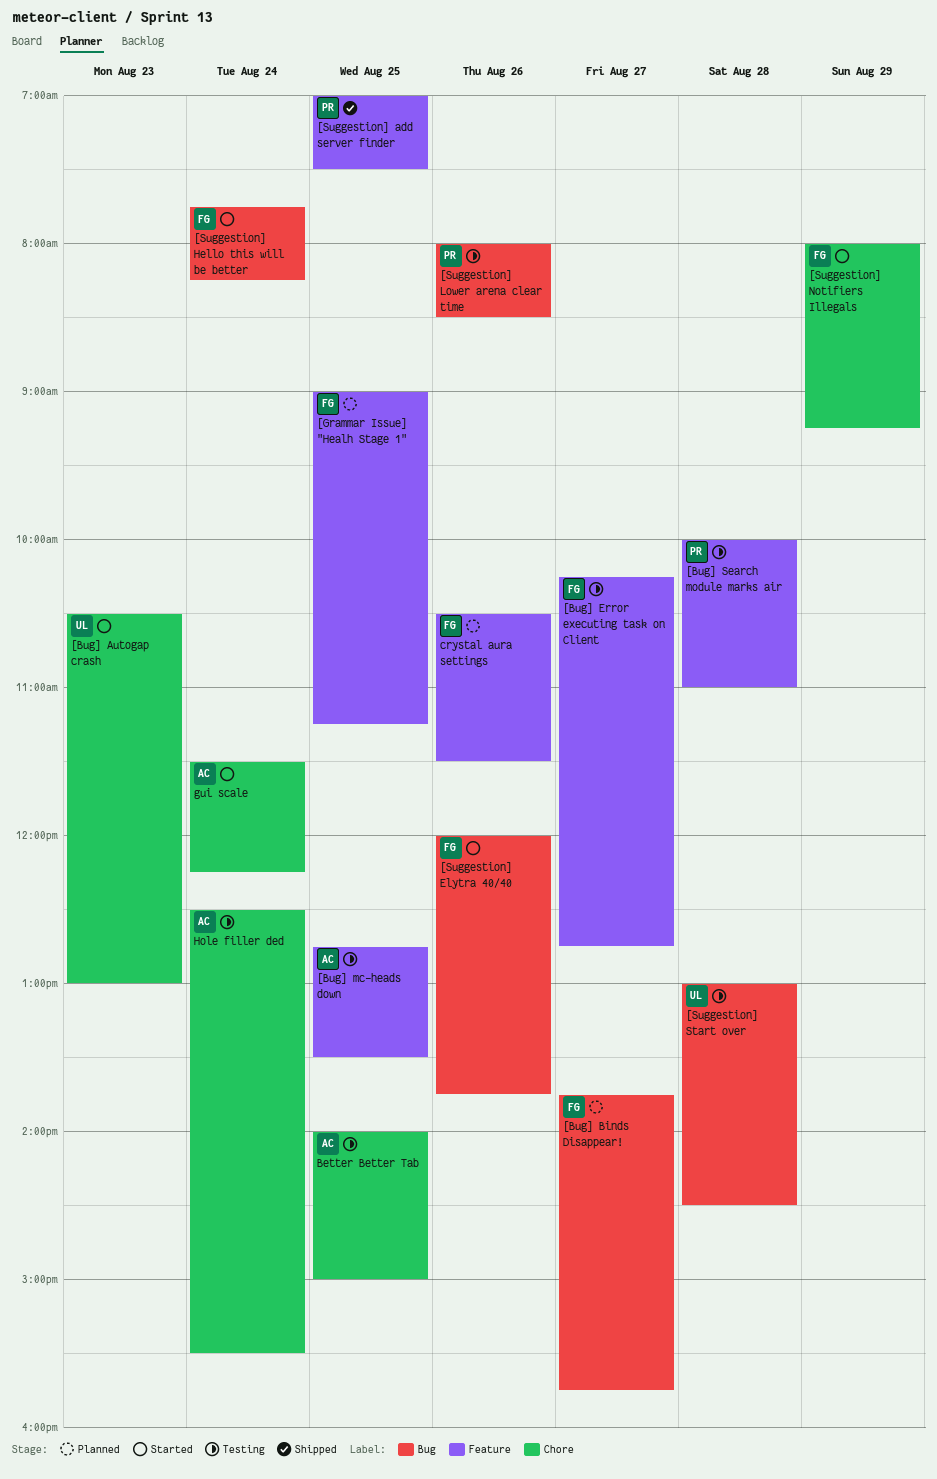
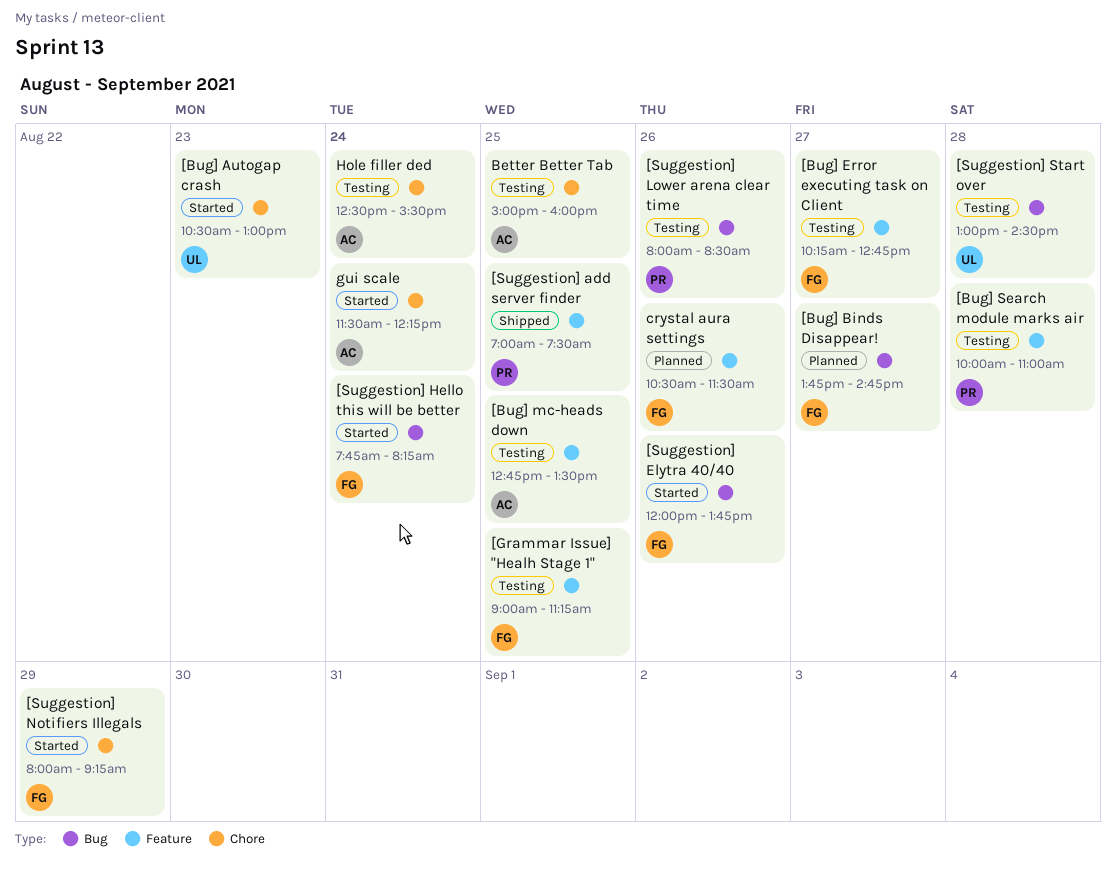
[Bug] Binds Disappear!, ends: 15:45 -> 14:45
[Grammar Issue] "Healh Stage 1", status: Planned -> Testing
Better Better Tab, begins: 14:00 -> 15:00
Better Better Tab, ends: 15:00 -> 16:00

